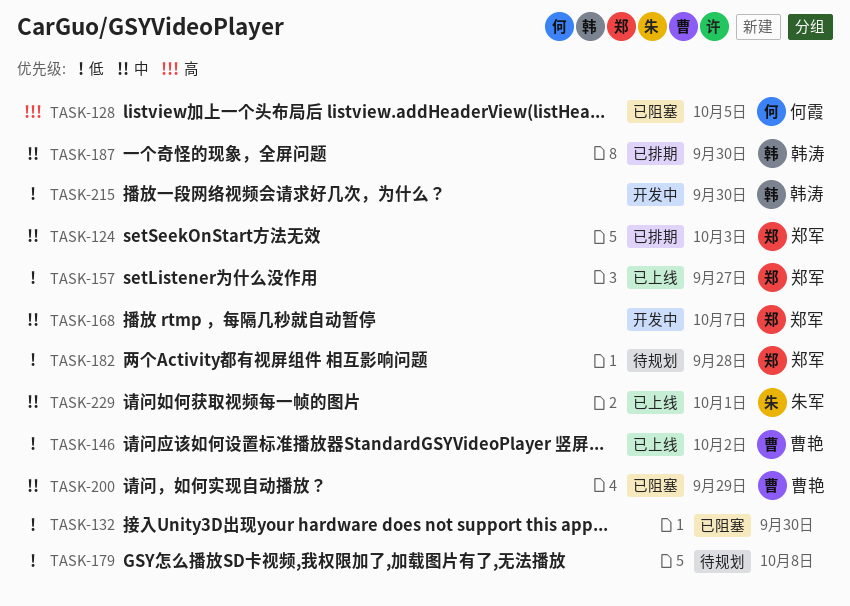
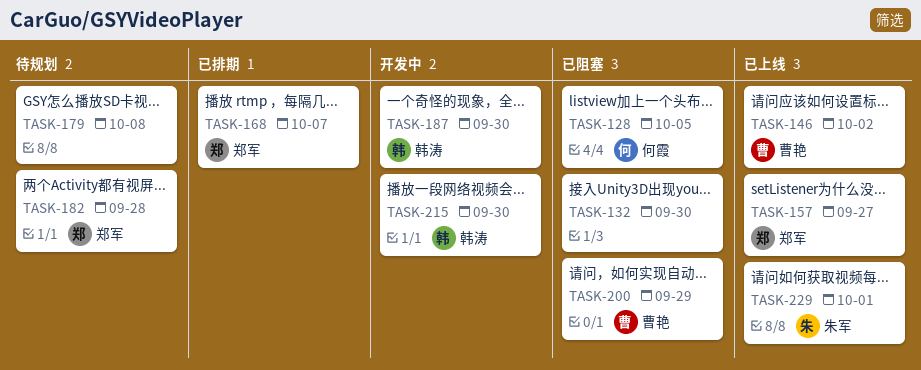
TASK-124: present -> none
TASK-168, status: 开发中 -> 已排期
TASK-187, status: 已排期 -> 开发中

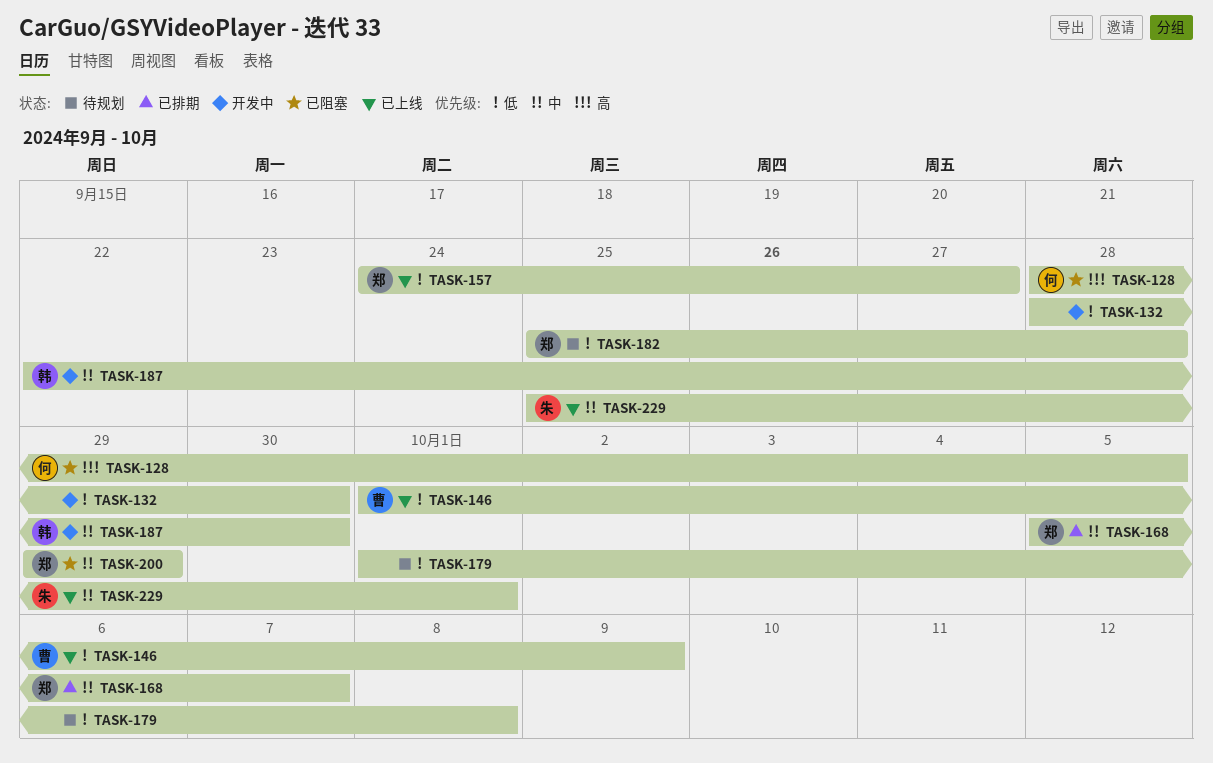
TASK-132, status: 已阻塞 -> 开发中
TASK-146, due: Oct 2 -> Oct 9
TASK-200, owner: 曹艳 -> 郑军
TASK-215: present -> none

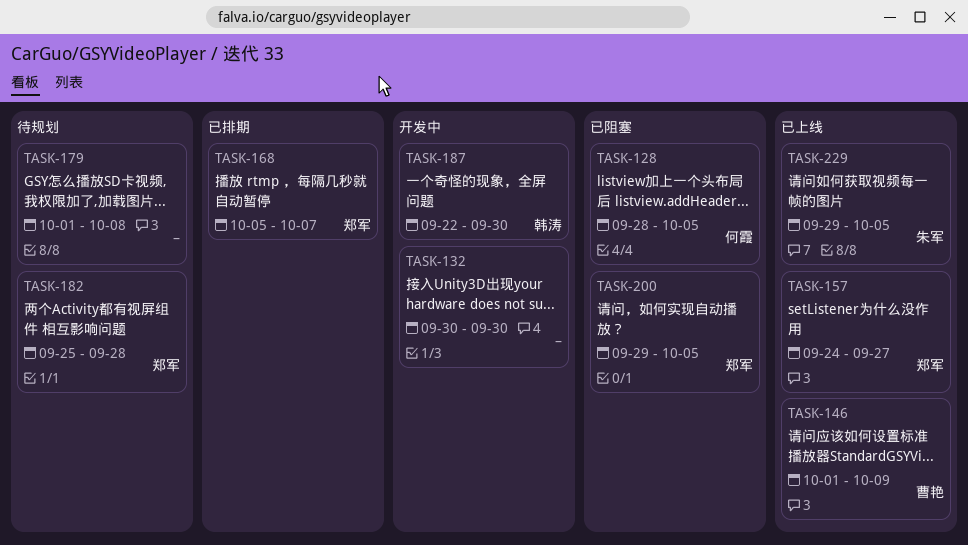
TASK-132, start: Sep 28 -> Sep 30
TASK-200, due: Sep 29 -> Oct 5
TASK-229, start: Sep 25 -> Sep 29
TASK-229, due: Oct 1 -> Oct 5

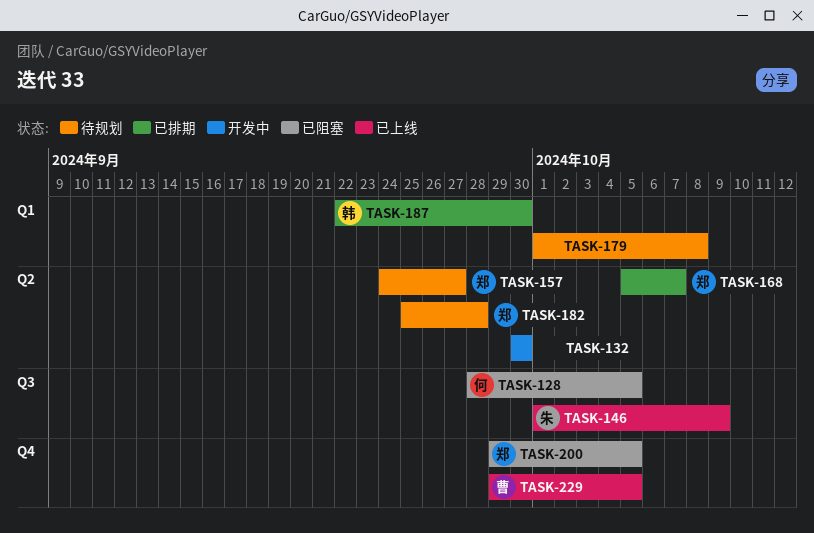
TASK-146, owner: 曹艳 -> 朱军
TASK-157, status: 已上线 -> 待规划
TASK-187, status: 开发中 -> 已排期
TASK-229, owner: 朱军 -> 曹艳

